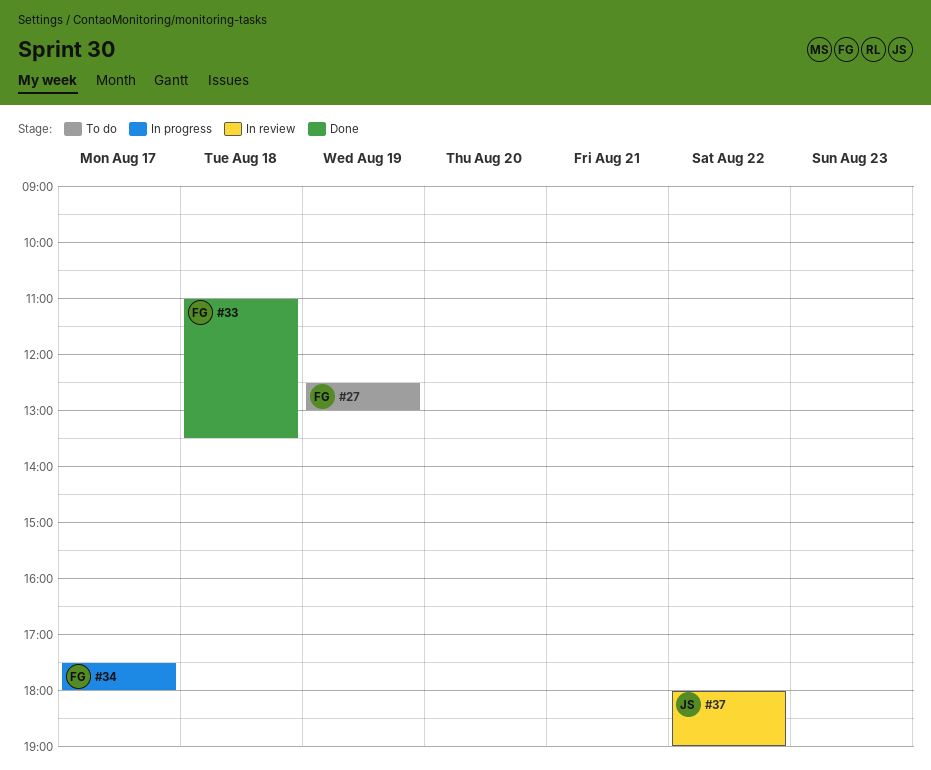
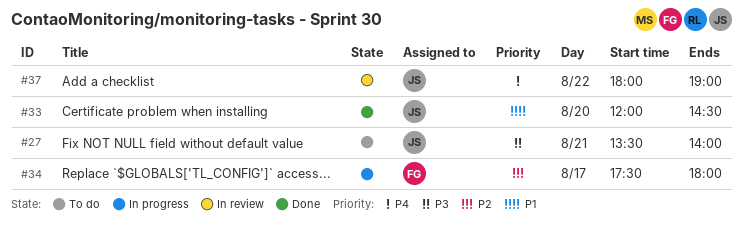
#27, owner: FG -> JS
#27, day: Aug 19 -> Aug 21
#27, begins: 12:30 -> 13:30
#27, ends: 13:00 -> 14:00
#33, owner: FG -> JS
#33, day: Aug 18 -> Aug 20
#33, begins: 11:00 -> 12:00
#33, ends: 13:30 -> 14:30

